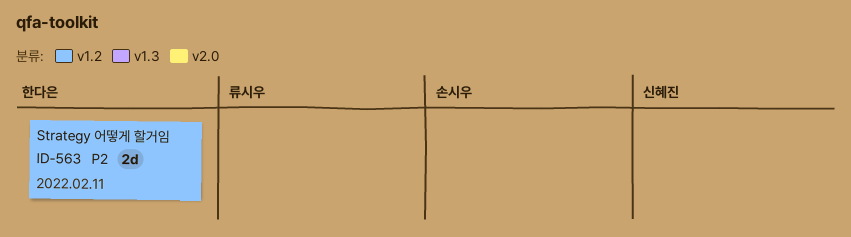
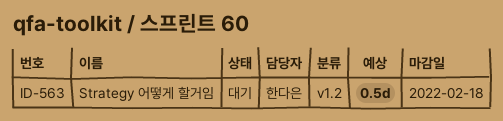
ID-563, estimate: 2d -> 0.5d
ID-563, due: Feb 11 -> Feb 18

